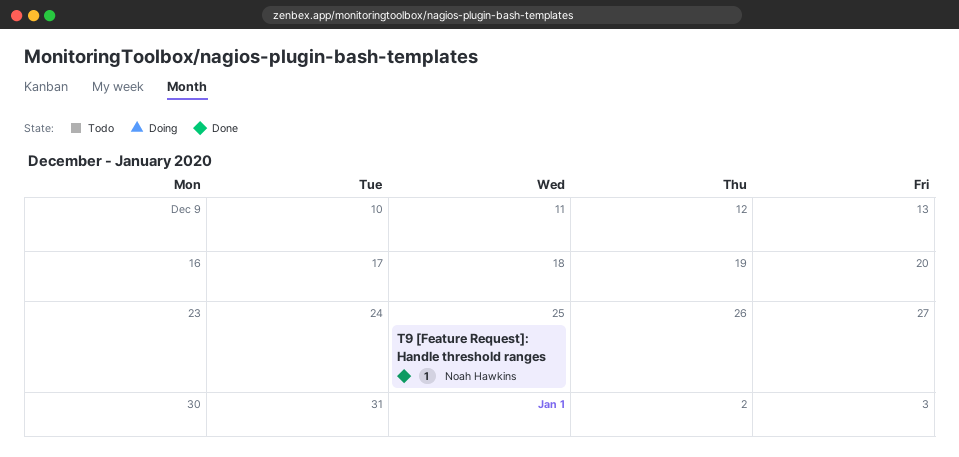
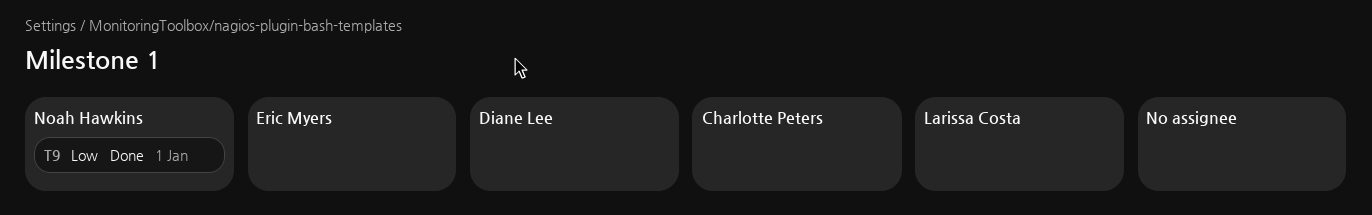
T9, due: Dec 25 -> Jan 1

